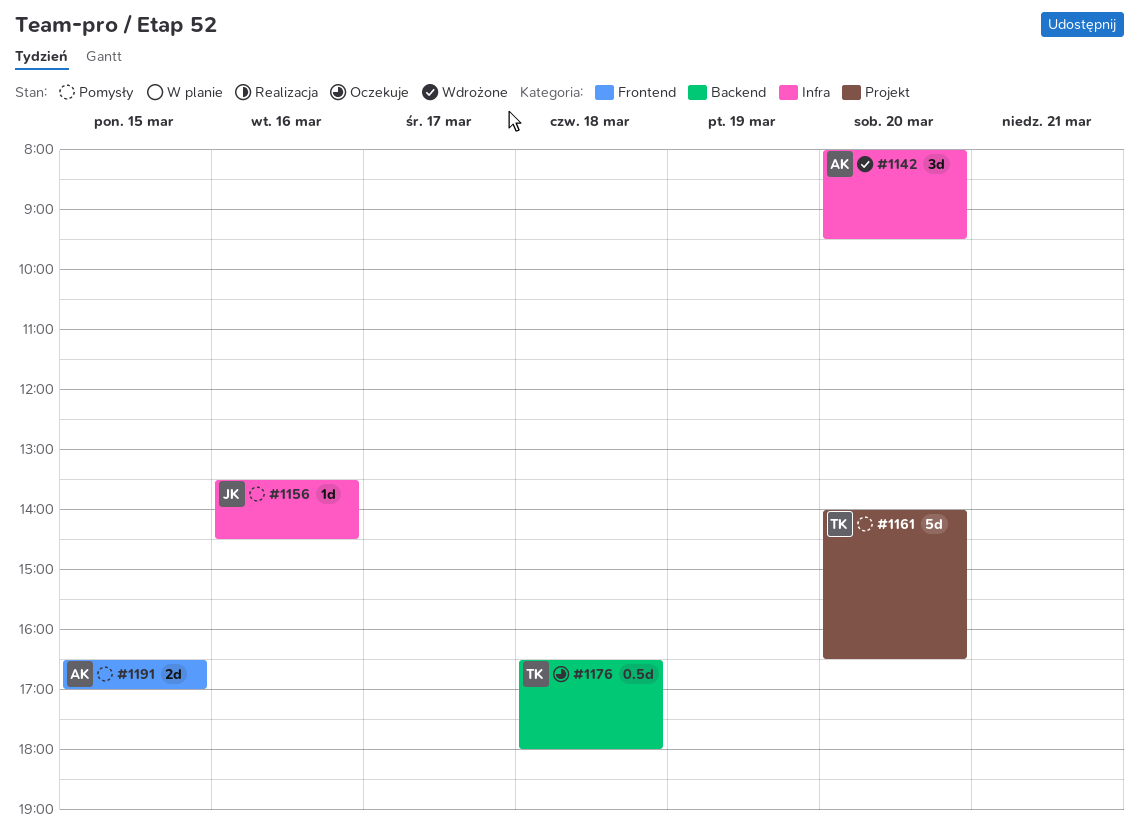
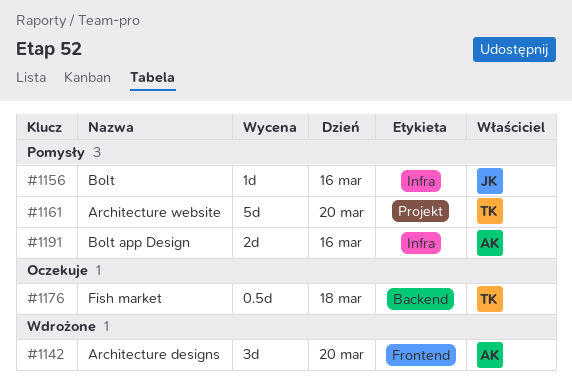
#1142, label: Infra -> Frontend
#1191, label: Frontend -> Infra
#1191, day: Mar 15 -> Mar 16

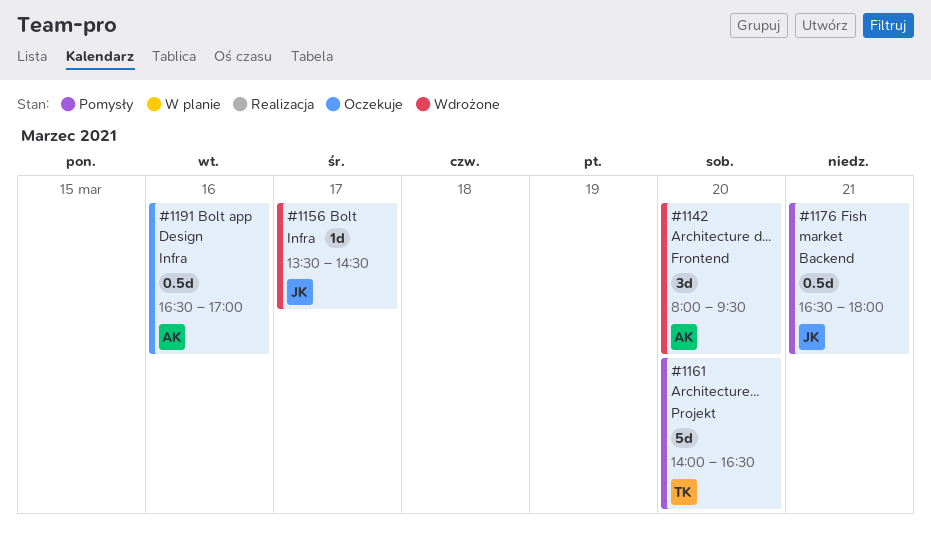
#1156, status: Pomysły -> Wdrożone
#1156, day: Mar 16 -> Mar 17
#1176, status: Oczekuje -> Pomysły
#1176, owner: TK -> JK
#1176, day: Mar 18 -> Mar 21
#1191, status: Pomysły -> Oczekuje
#1191, estimate: 2d -> 0.5d

